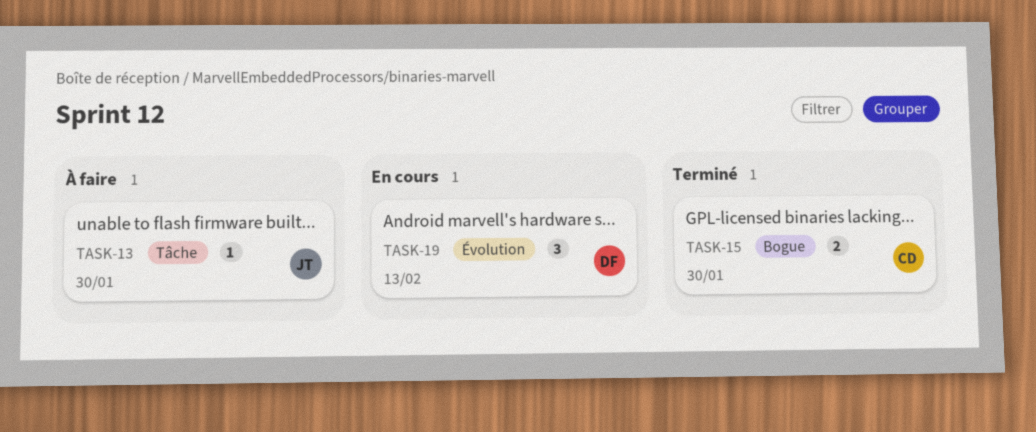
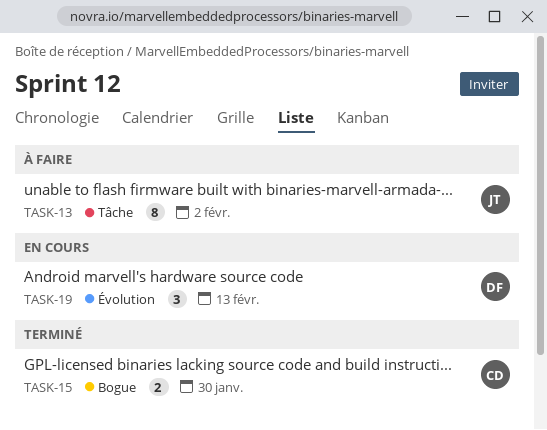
TASK-13, estimate: 1 -> 8
TASK-13, due: Jan 30 -> Feb 2

